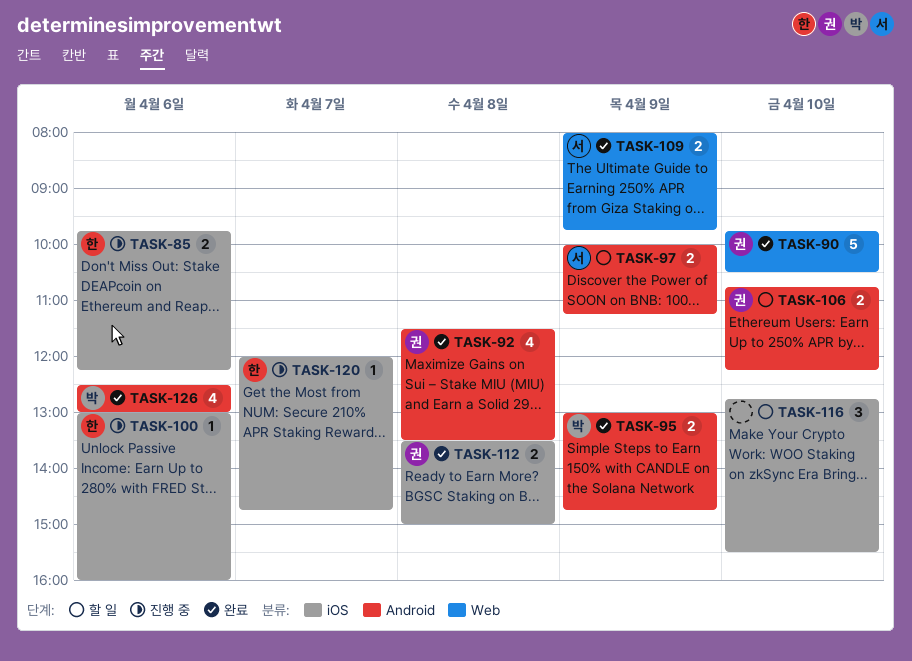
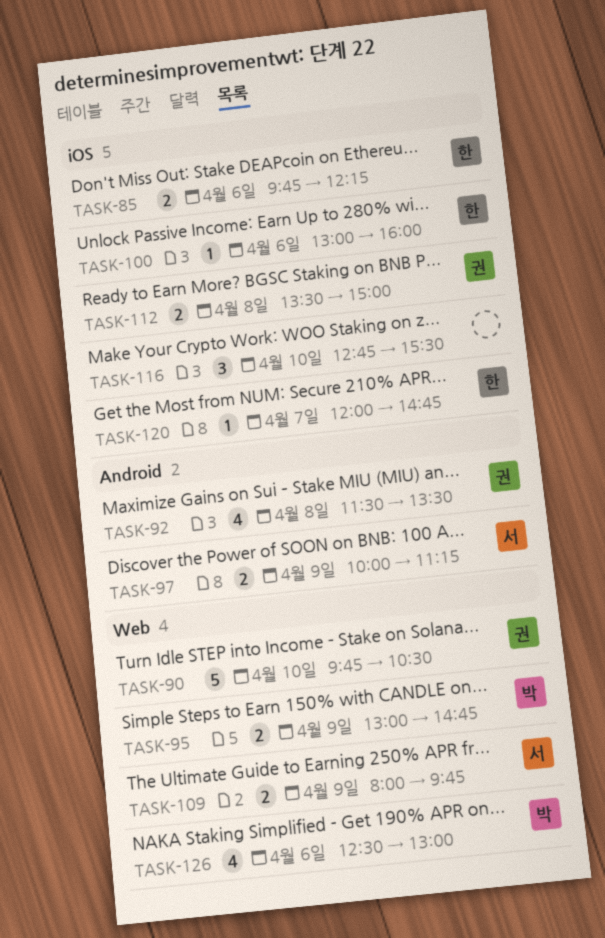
TASK-95, label: Android -> Web
TASK-106: present -> none
TASK-126, label: Android -> Web

